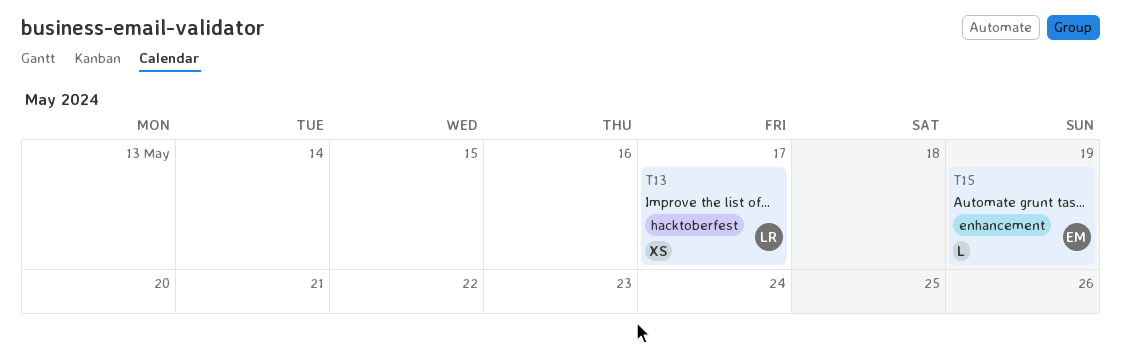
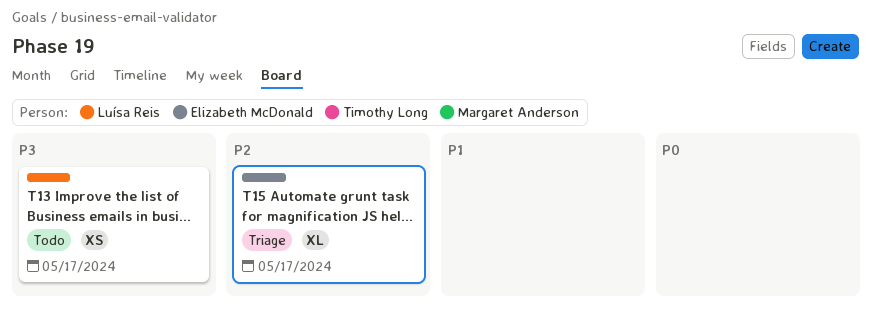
T15, estimate: L -> XL
T15, due: May 19 -> May 17

